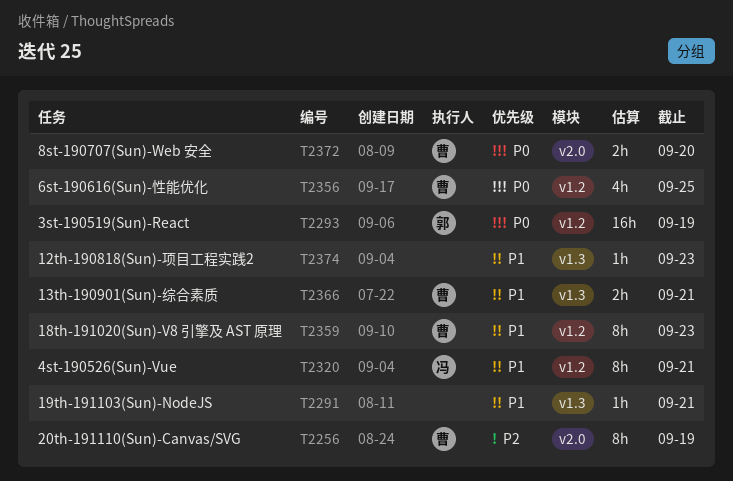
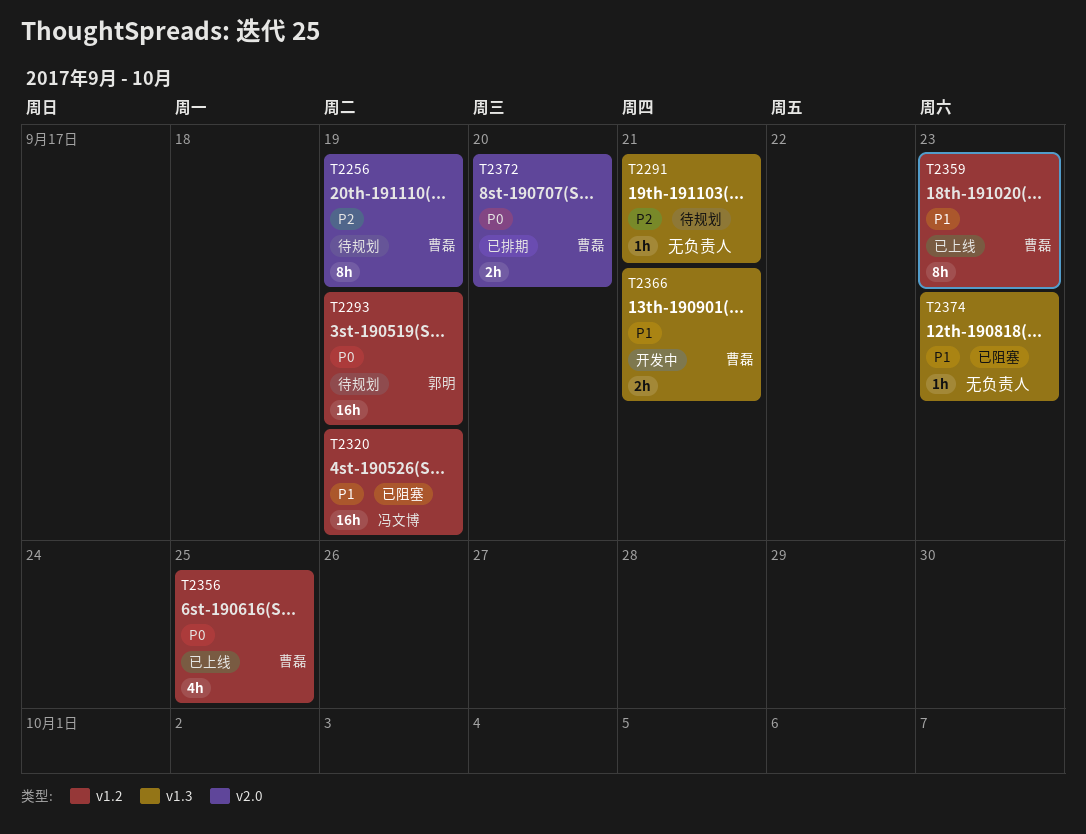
T2291, priority: P1 -> P2
T2320, estimate: 8h -> 16h
T2320, due: Sep 21 -> Sep 19

